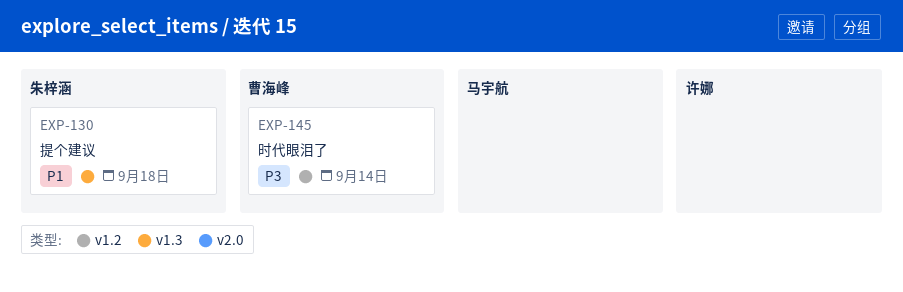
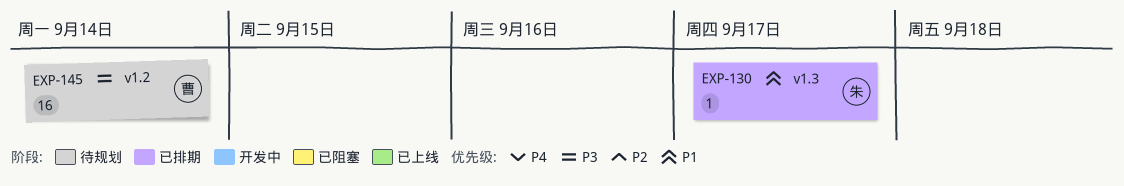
EXP-130, due: Sep 18 -> Sep 17

